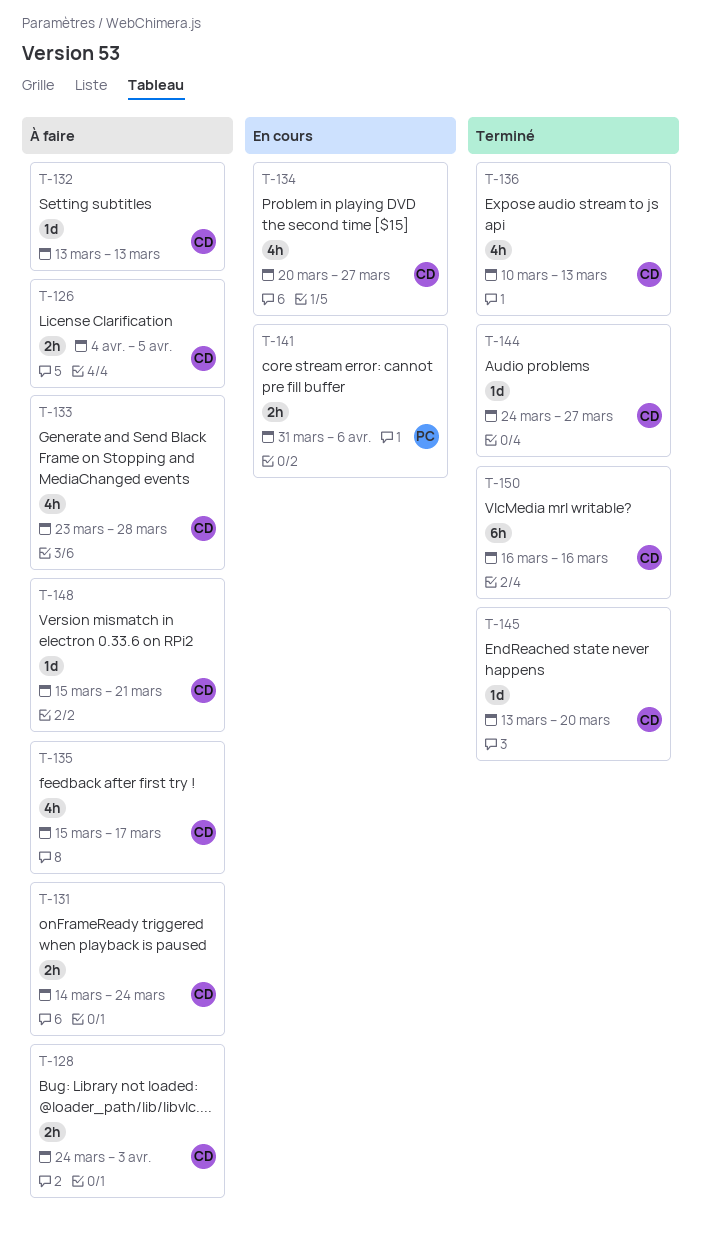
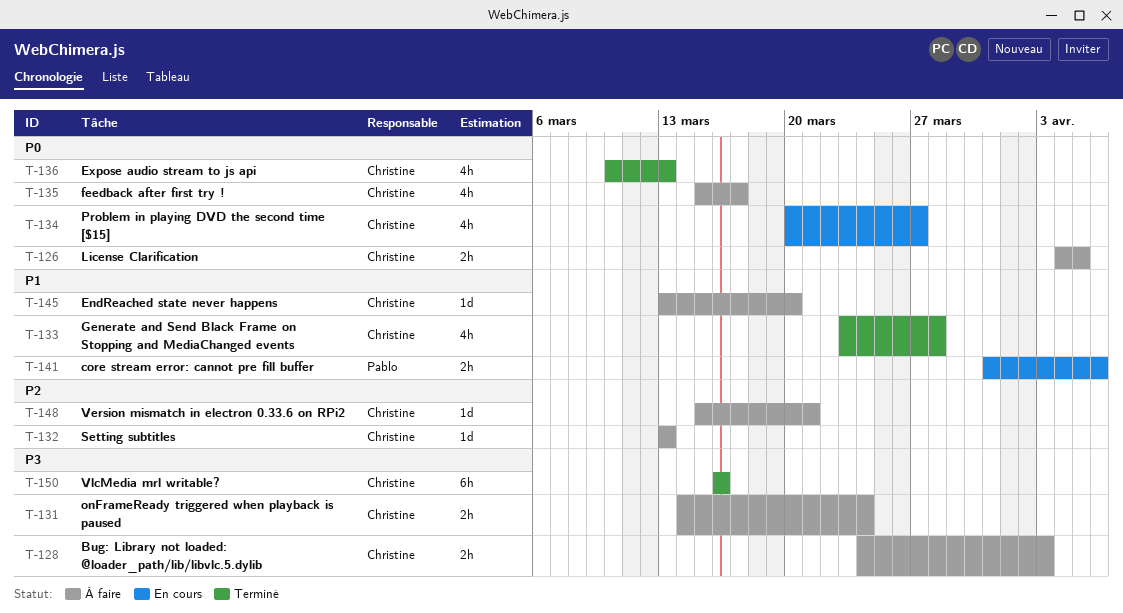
T-133, status: À faire -> Terminé
T-144: present -> none
T-145, status: Terminé -> À faire

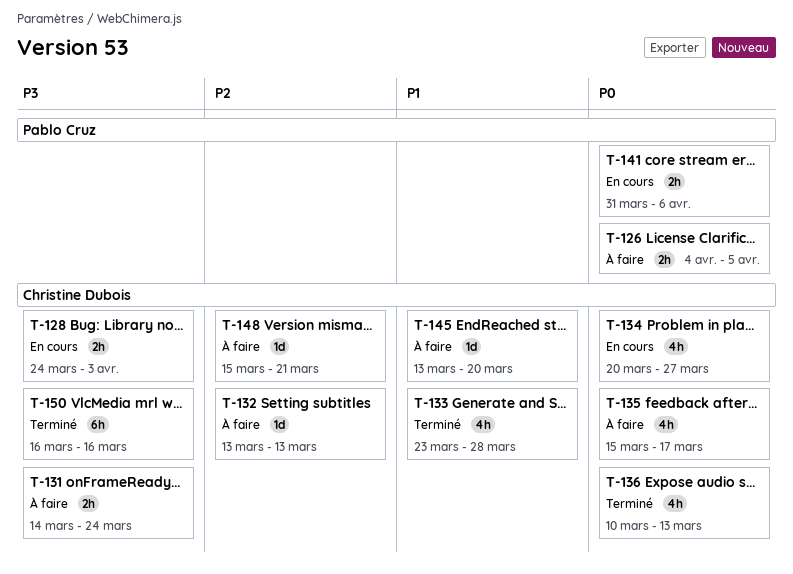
T-126, owner: Christine Dubois -> Pablo Cruz
T-128, status: À faire -> En cours
T-141, priority: P1 -> P0

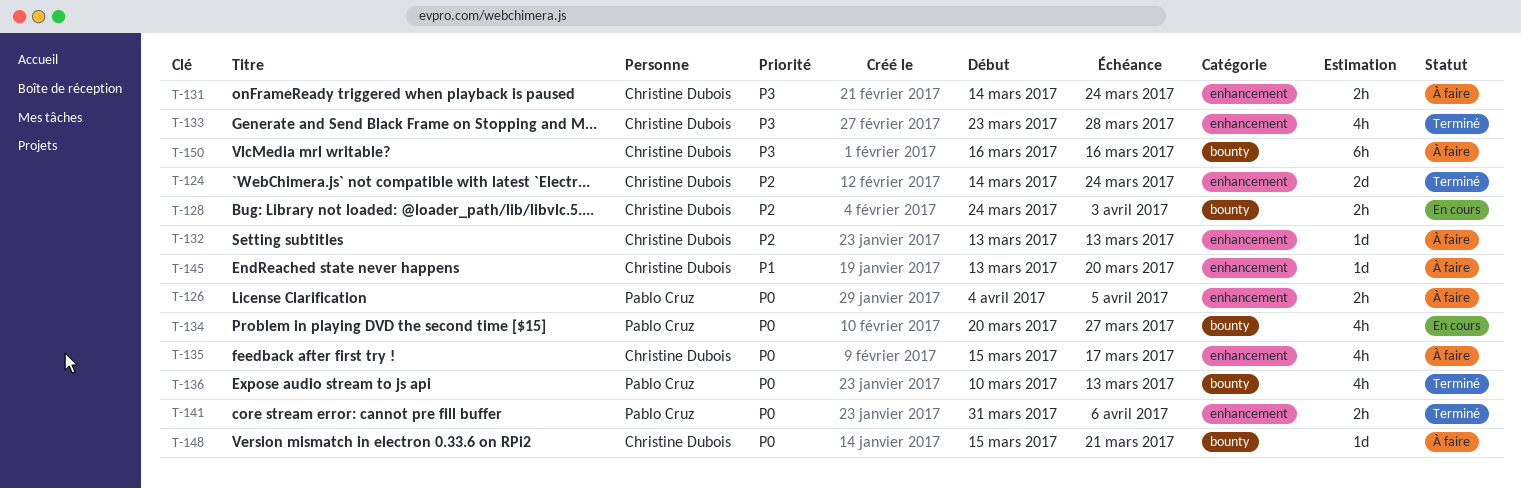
T-124: none -> present
T-128, priority: P3 -> P2
T-133, priority: P1 -> P3
T-134, owner: Christine Dubois -> Pablo Cruz
T-136, owner: Christine Dubois -> Pablo Cruz
T-141, status: En cours -> Terminé
T-148, priority: P2 -> P0
T-150, status: Terminé -> À faire

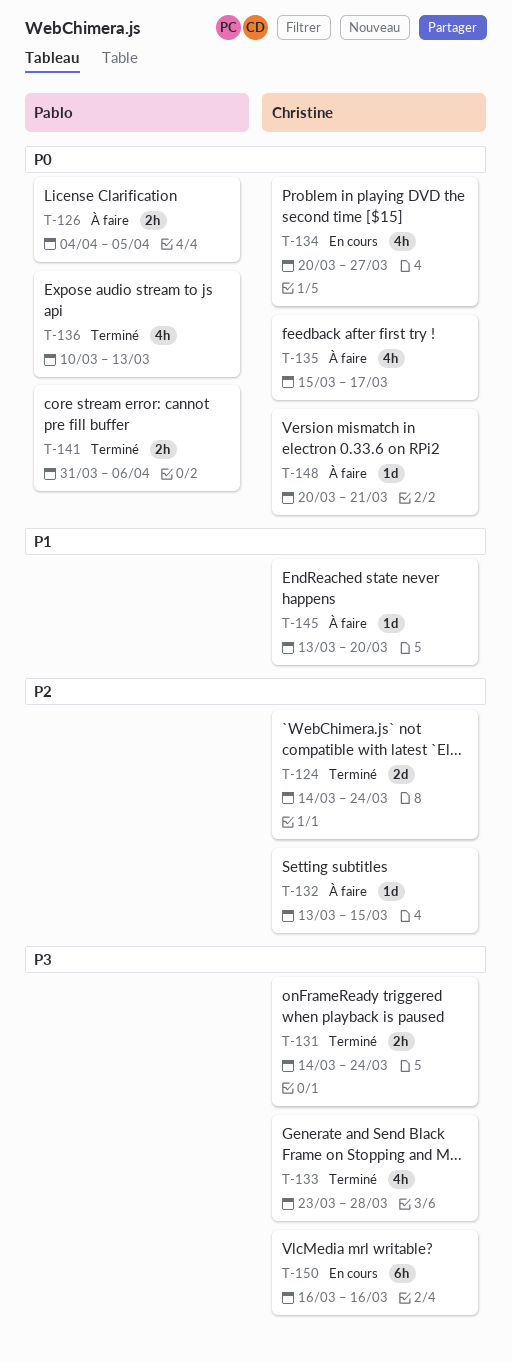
T-128: present -> none
T-131, status: À faire -> Terminé
T-132, due: Mar 13 -> Mar 15
T-134, owner: Pablo Cruz -> Christine Dubois
T-148, start: Mar 15 -> Mar 20
T-150, status: À faire -> En cours

